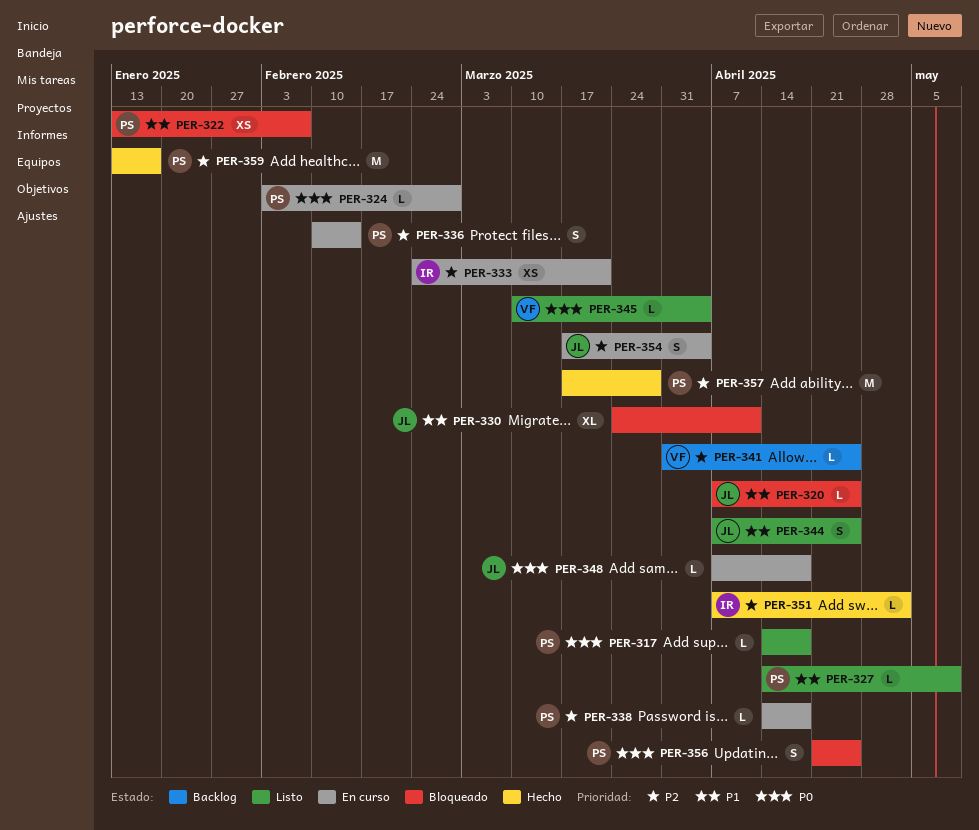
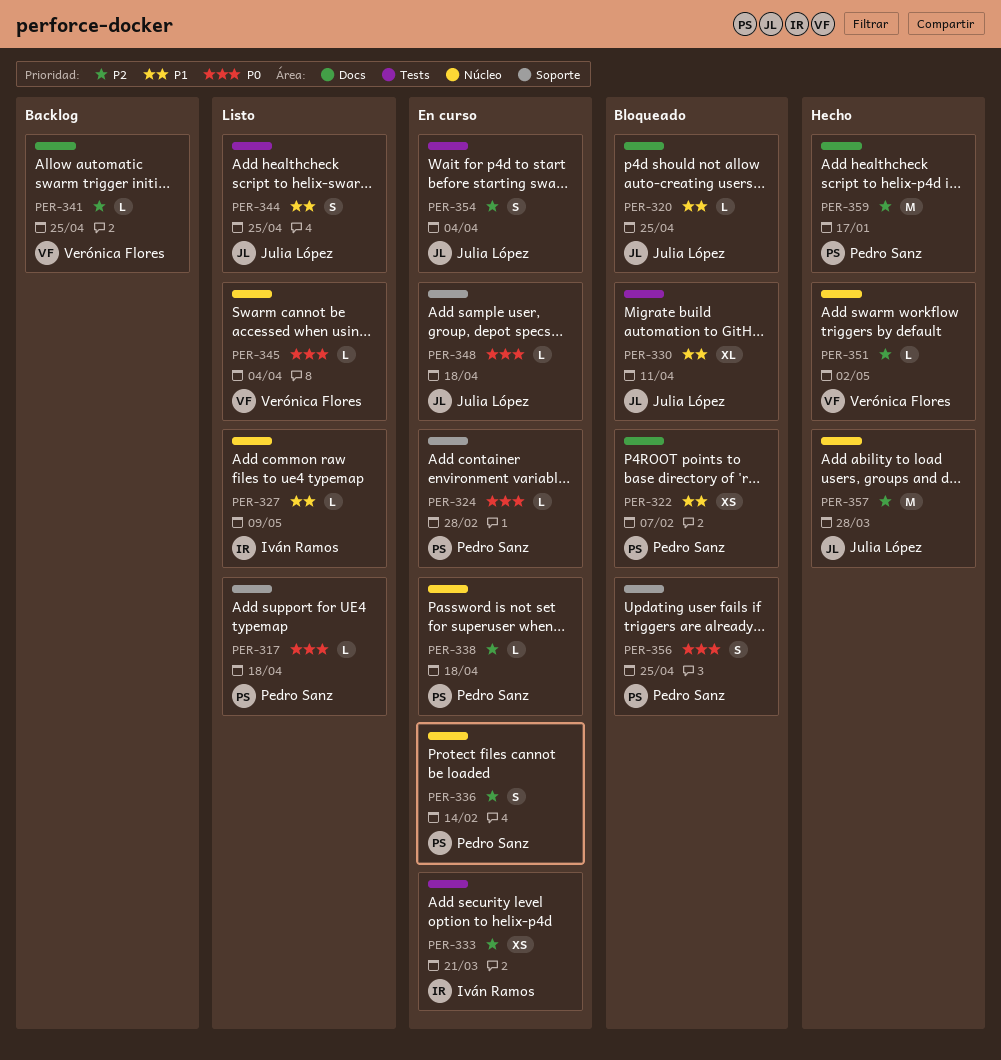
PER-327, owner: Pedro Sanz -> Iván Ramos
PER-351, owner: Iván Ramos -> Verónica Flores
PER-357, owner: Pedro Sanz -> Julia López

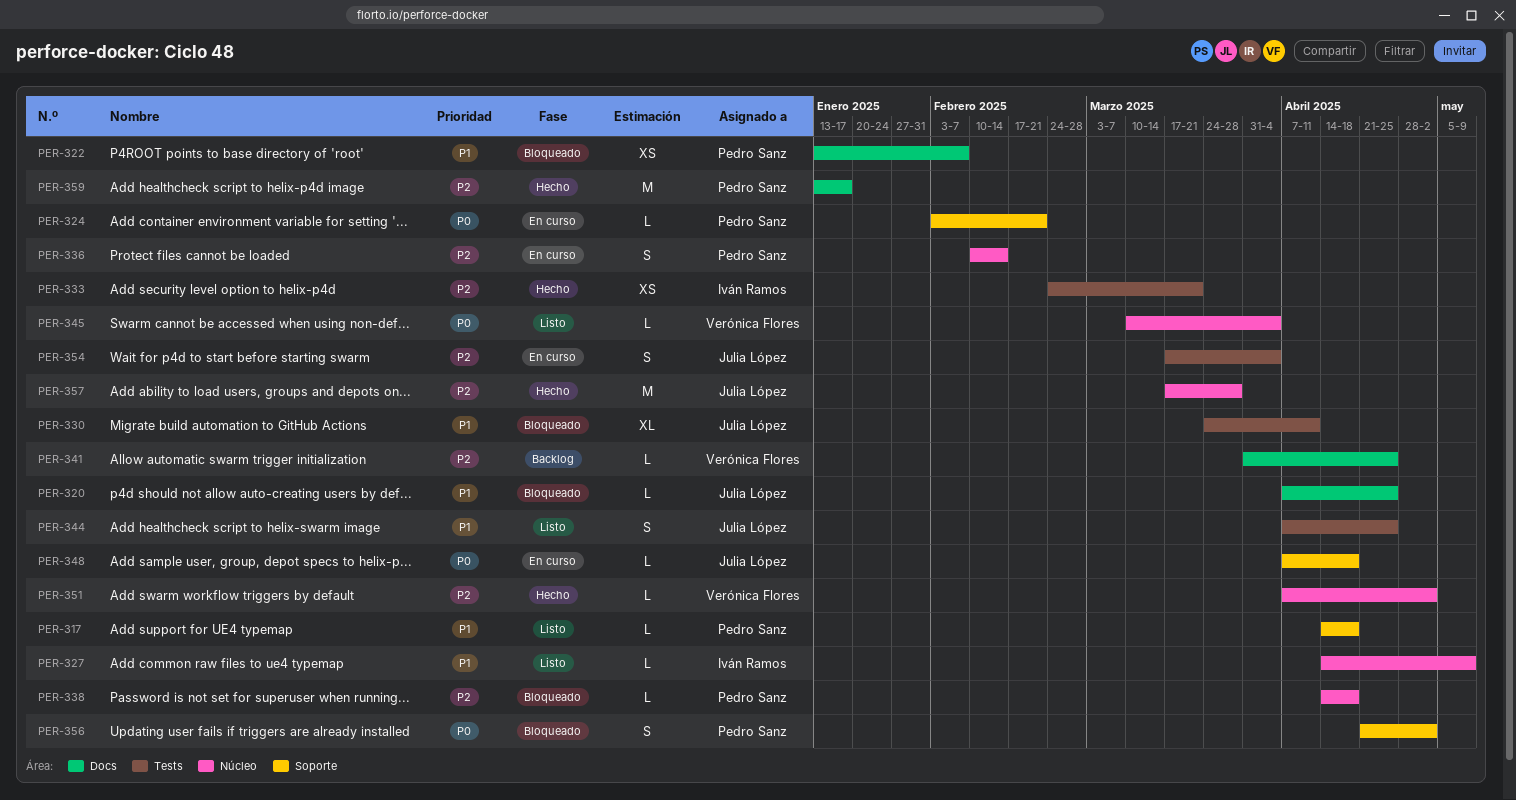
PER-317, priority: P0 -> P1
PER-324, due: Feb 28 -> Feb 21
PER-333, status: En curso -> Hecho
PER-338, status: En curso -> Bloqueado
PER-356, due: Apr 25 -> May 2

